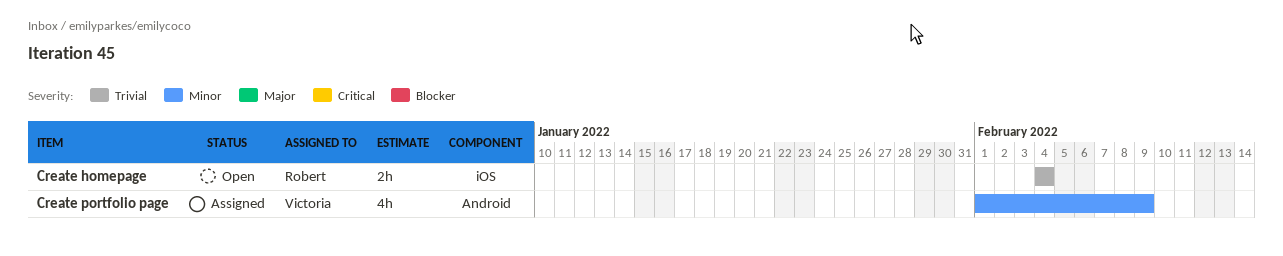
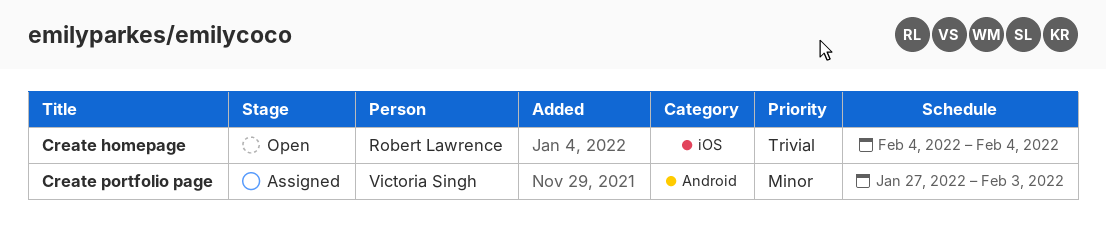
Create portfolio page, start: Feb 1 -> Jan 27
Create portfolio page, due: Feb 9 -> Feb 3

